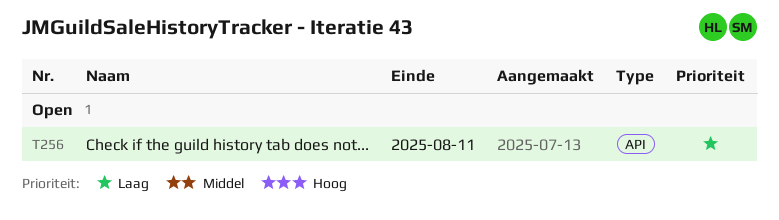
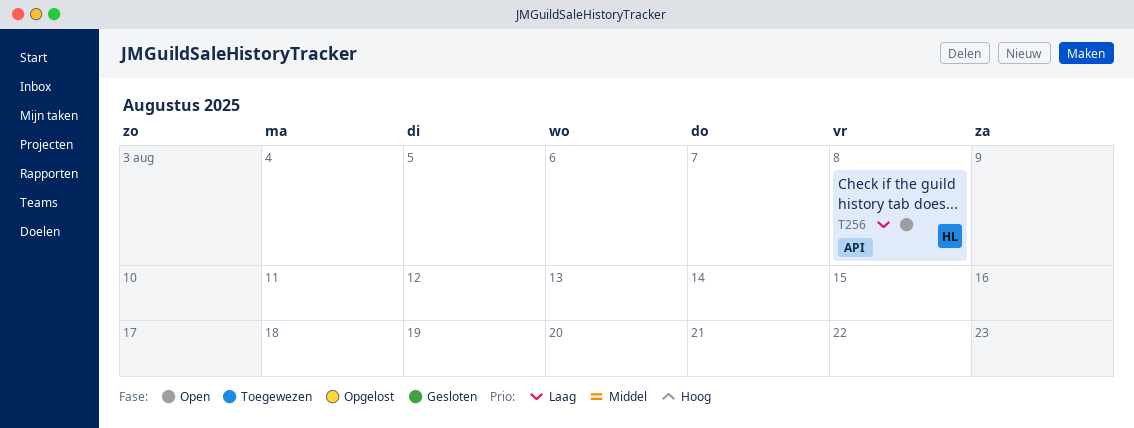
T256, due: Aug 11 -> Aug 8

